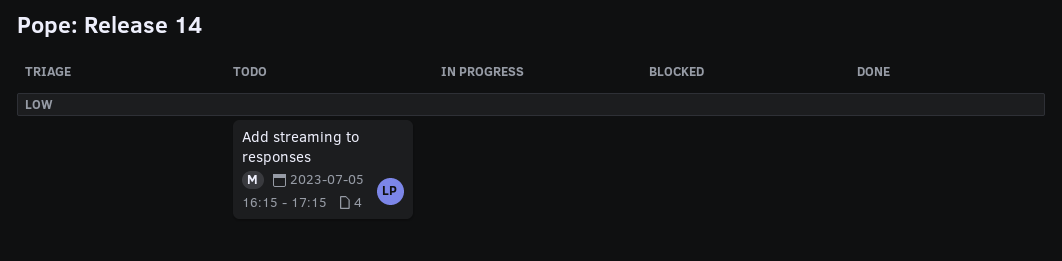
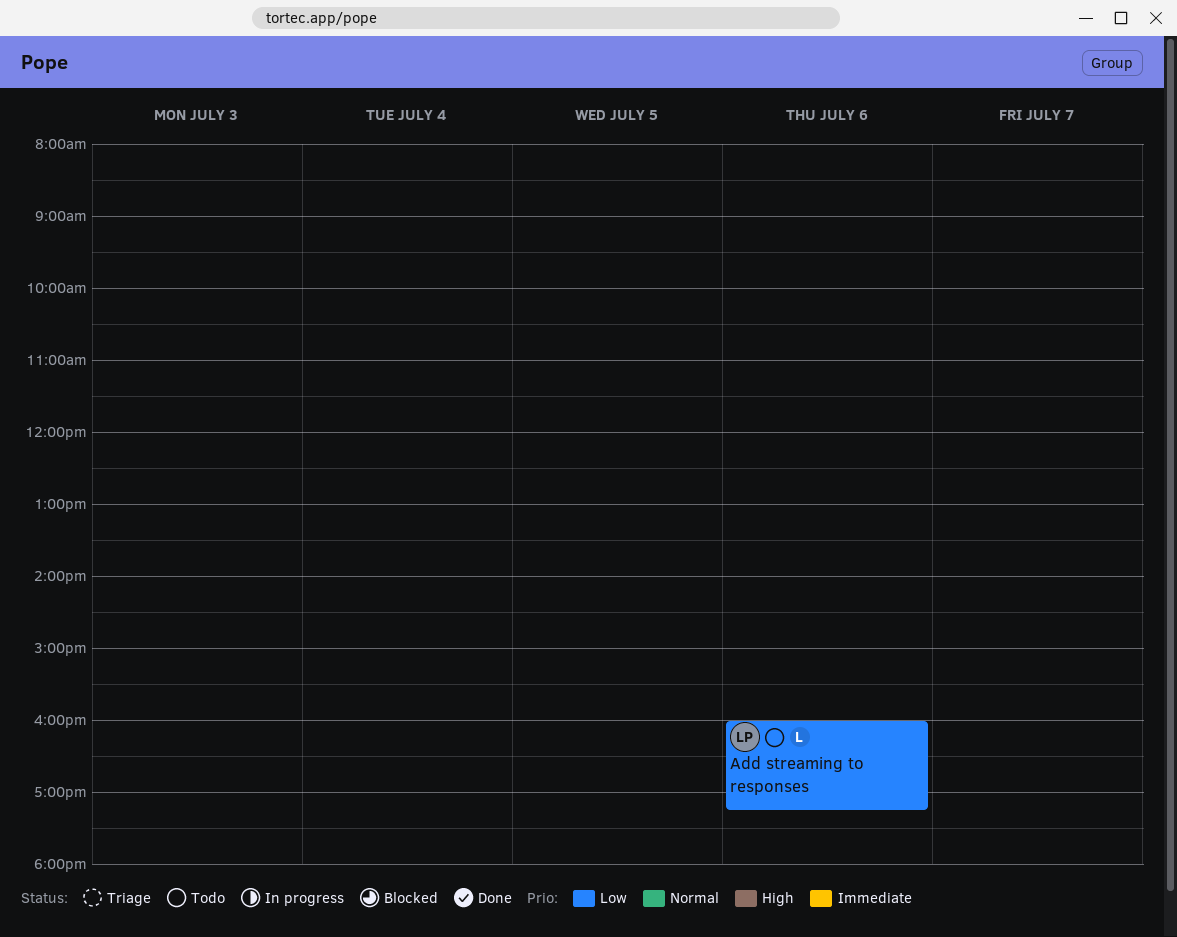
Add streaming to responses, estimate: M -> L
Add streaming to responses, day: Jul 5 -> Jul 6
Add streaming to responses, begins: 16:15 -> 16:00

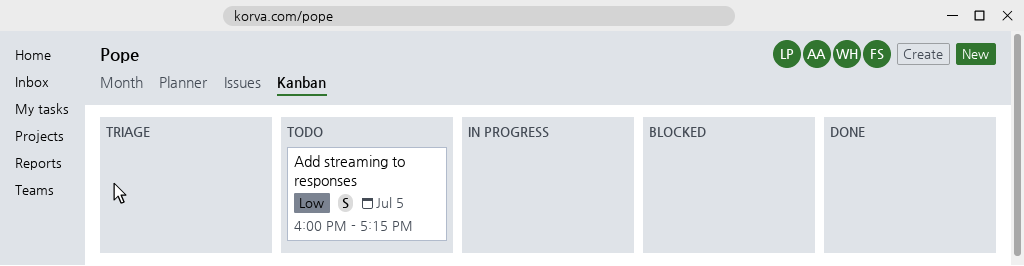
Add streaming to responses, estimate: L -> S
Add streaming to responses, day: Jul 6 -> Jul 5

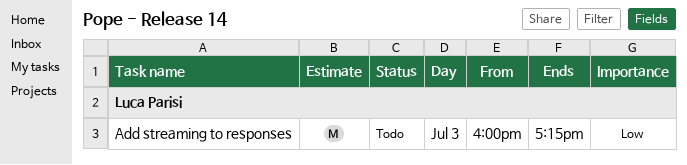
Add streaming to responses, estimate: S -> M
Add streaming to responses, day: Jul 5 -> Jul 3

